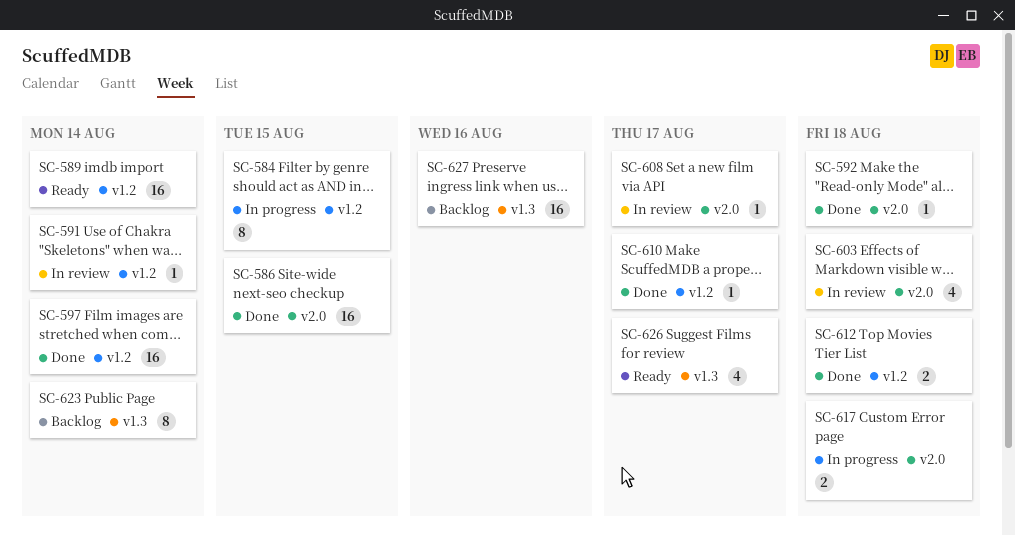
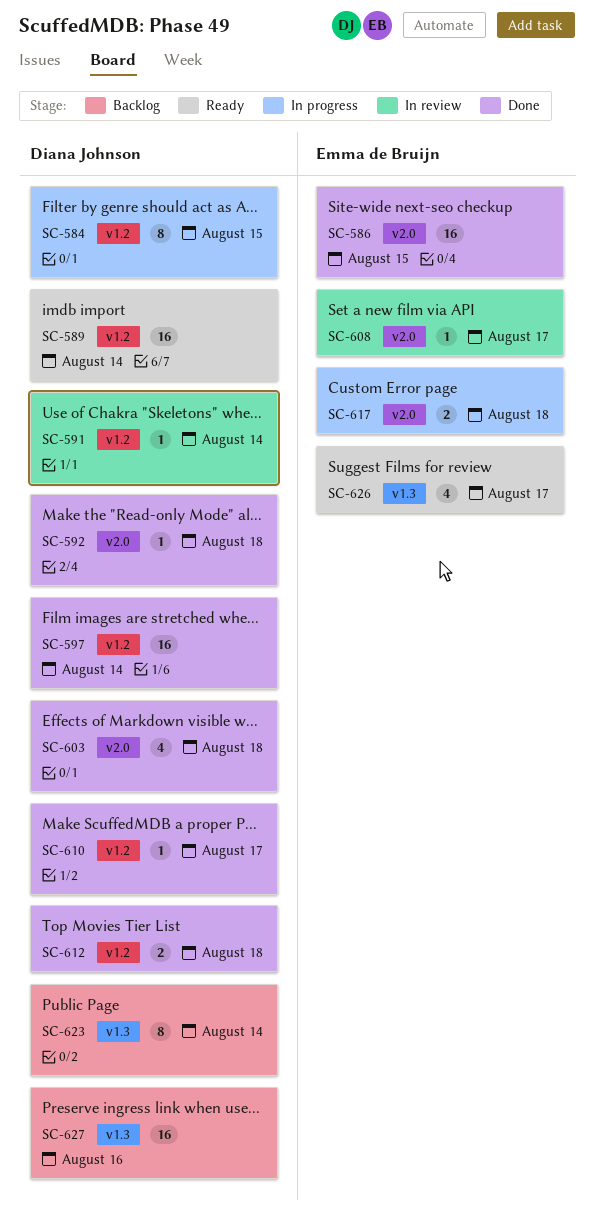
SC-603, status: In review -> Done

